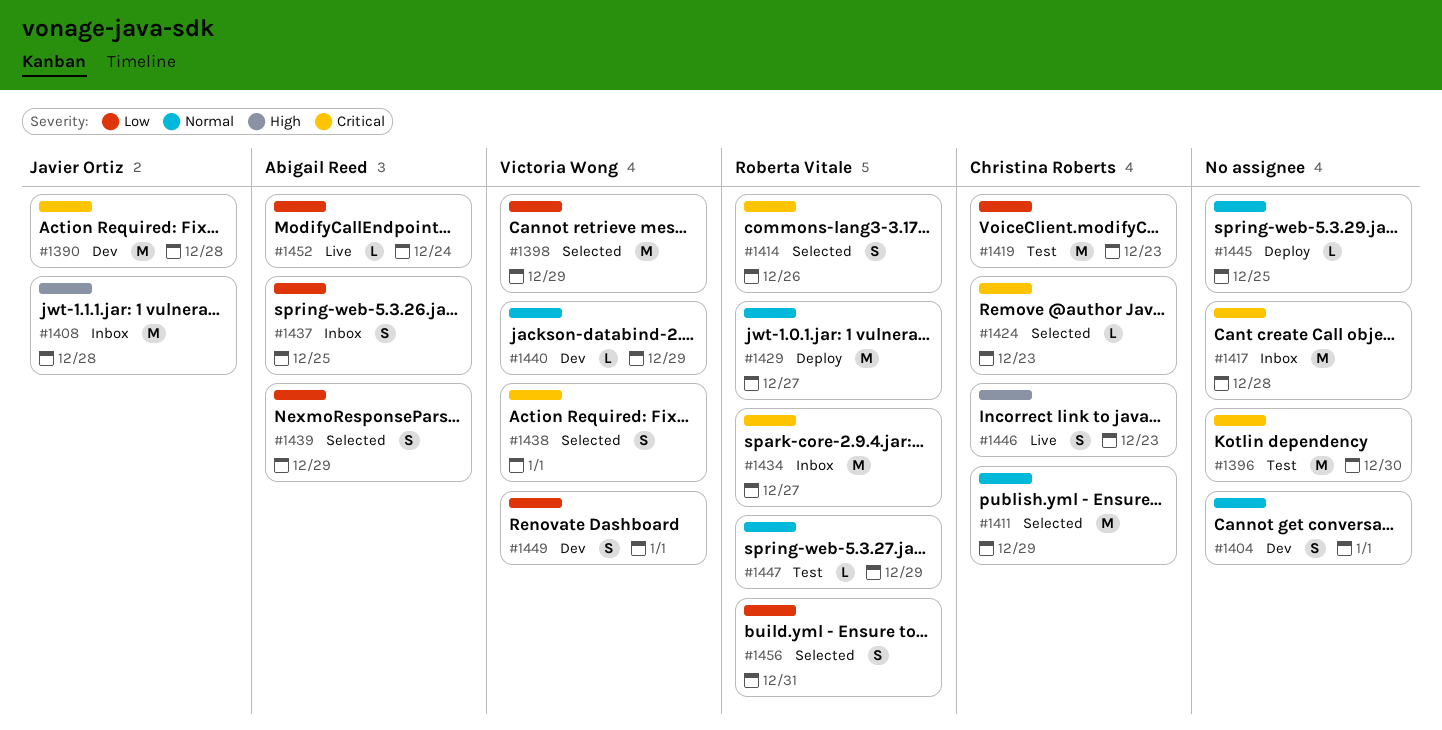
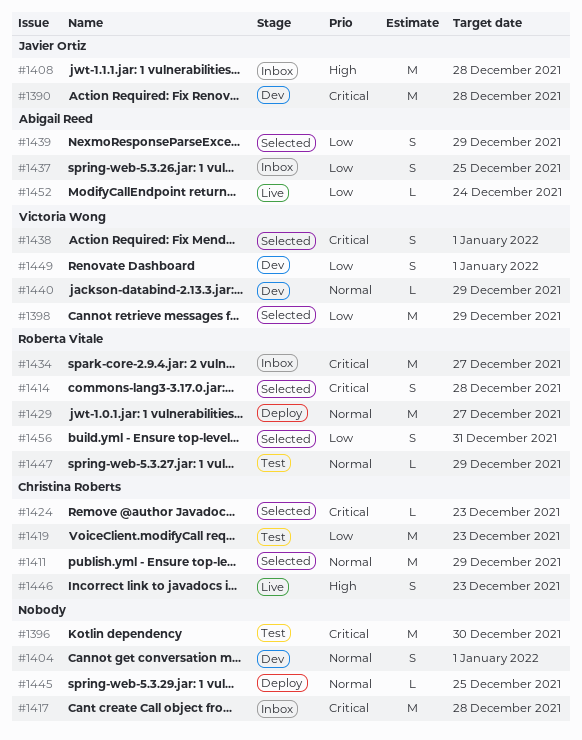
#1414, due: Dec 26 -> Dec 28

